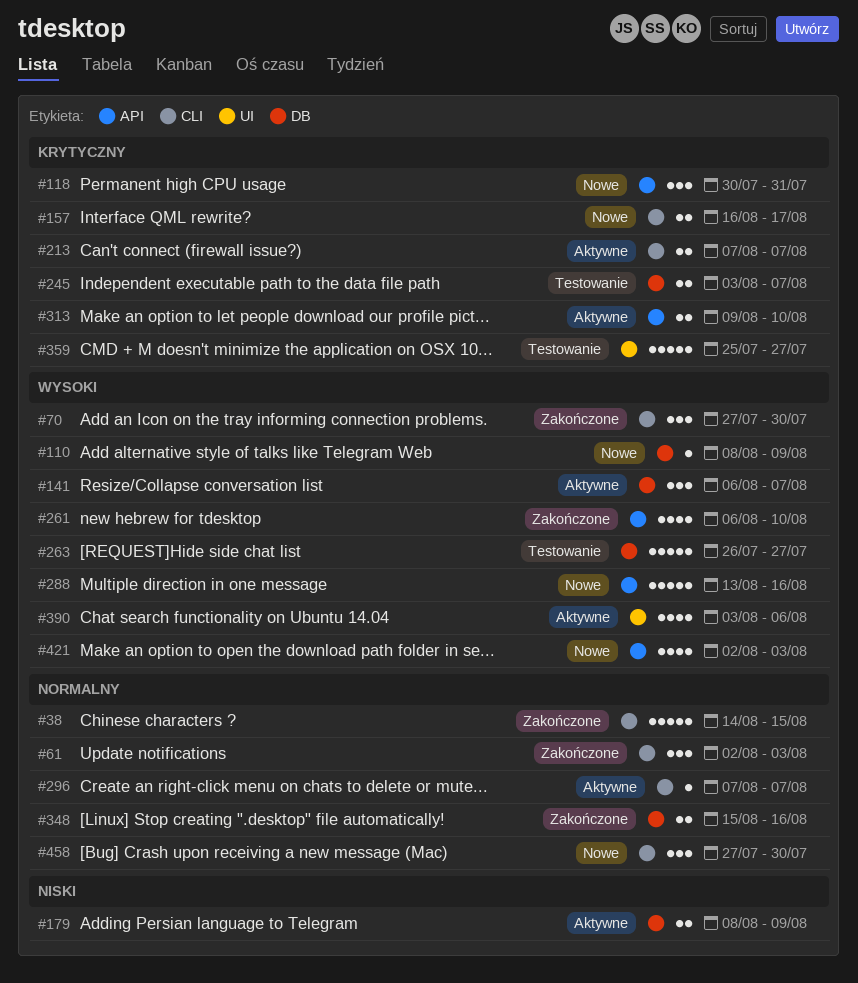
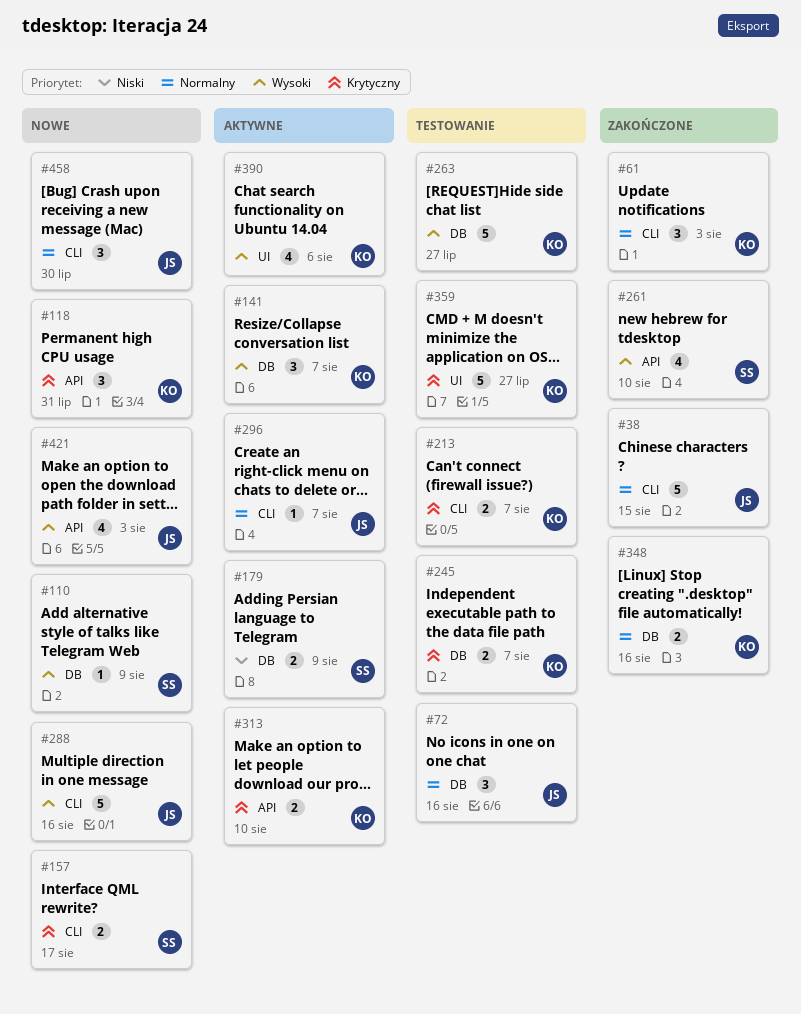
#70: present -> none
#72: none -> present
#213, status: Aktywne -> Testowanie
#288, label: API -> CLI

